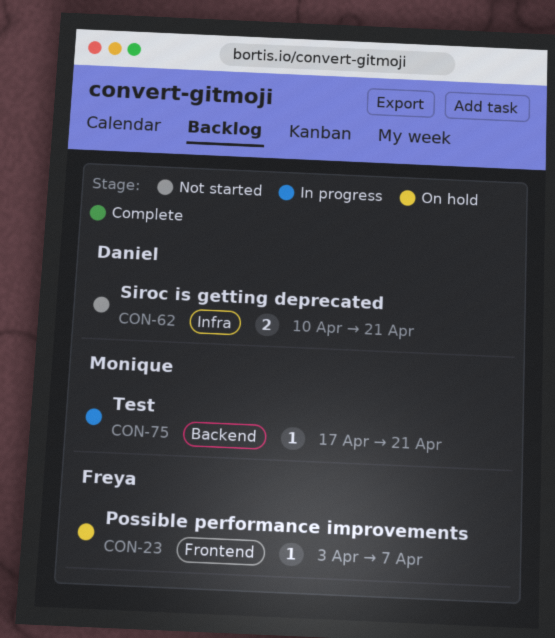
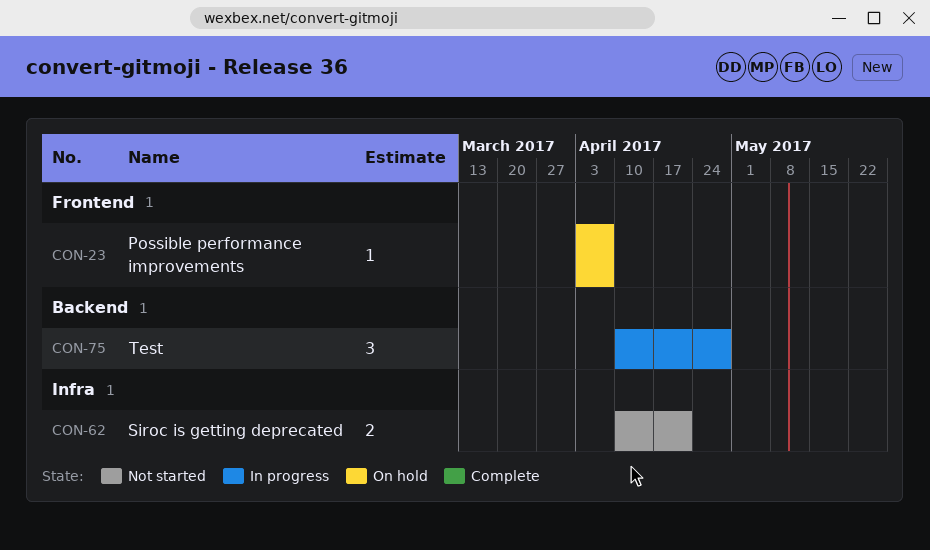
CON-75, estimate: 1 -> 3
CON-75, start: Apr 17 -> Apr 10
CON-75, due: Apr 21 -> Apr 28

